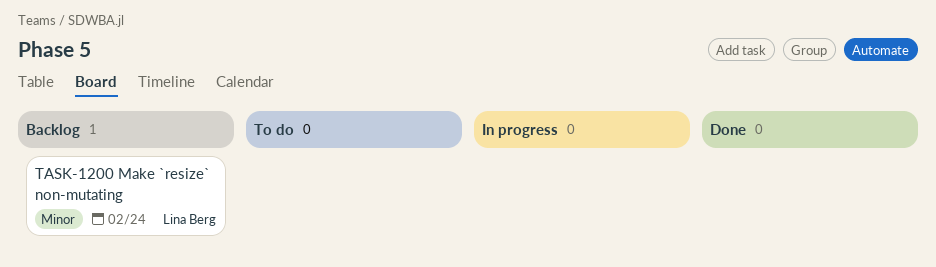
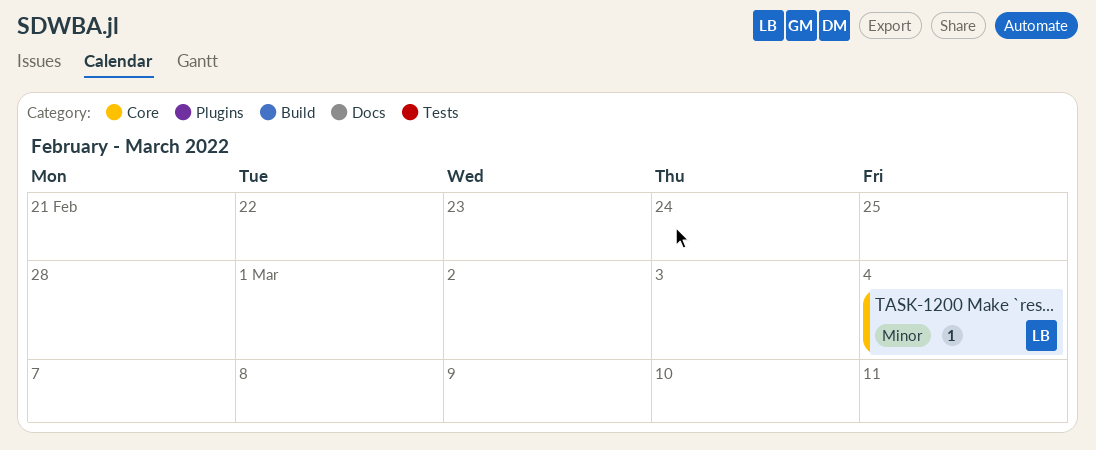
TASK-1200, due: Feb 24 -> Mar 4

